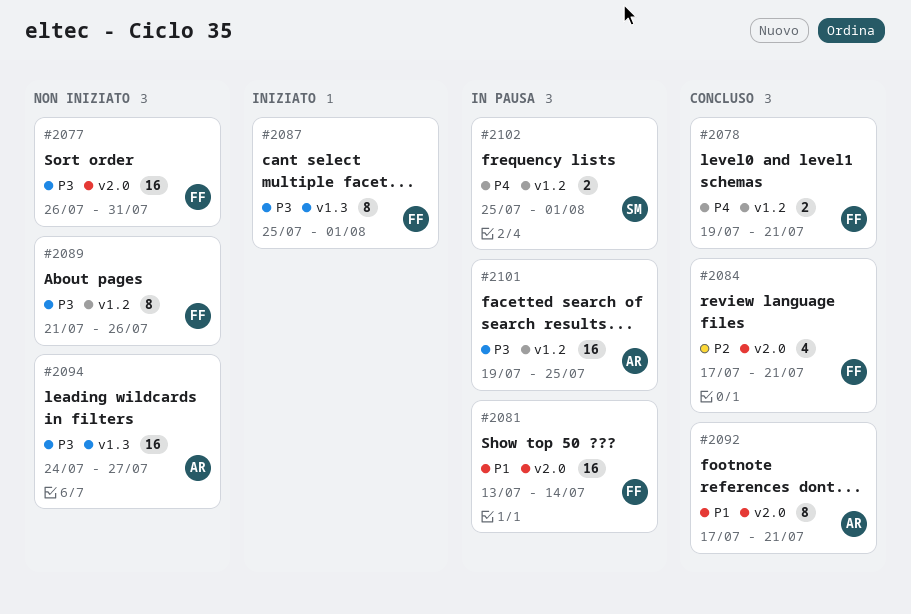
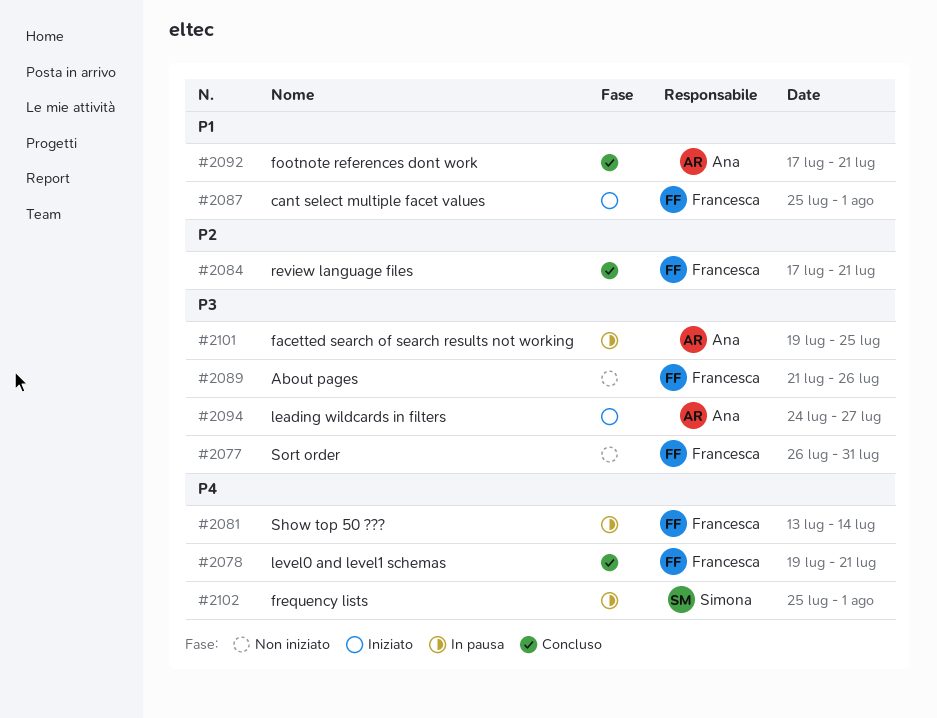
#2081, priority: P1 -> P4
#2087, priority: P3 -> P1
#2094, status: Non iniziato -> Iniziato

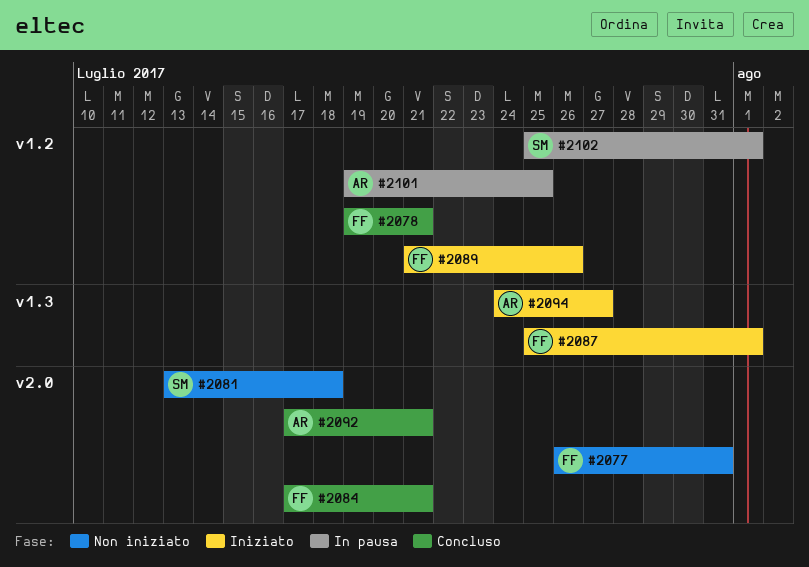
#2081, status: In pausa -> Non iniziato
#2081, owner: Francesca -> Simona
#2081, due: Jul 14 -> Jul 18
#2089, status: Non iniziato -> Iniziato

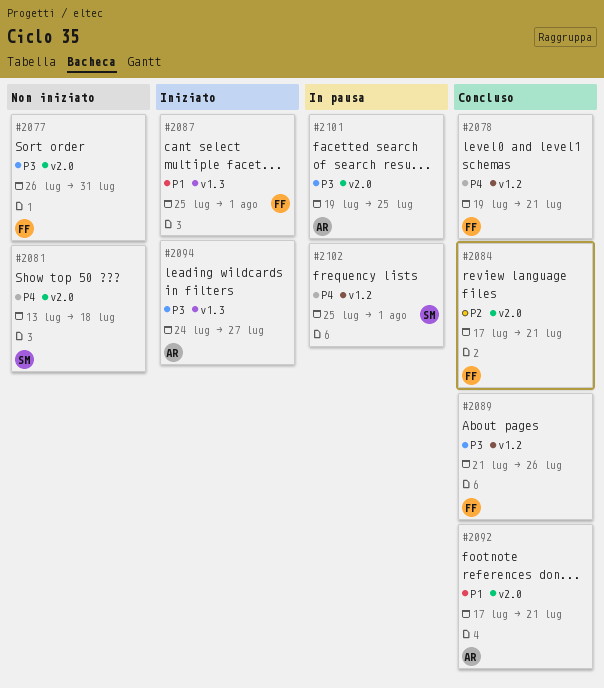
#2089, status: Iniziato -> Concluso
#2101, label: v1.2 -> v2.0

